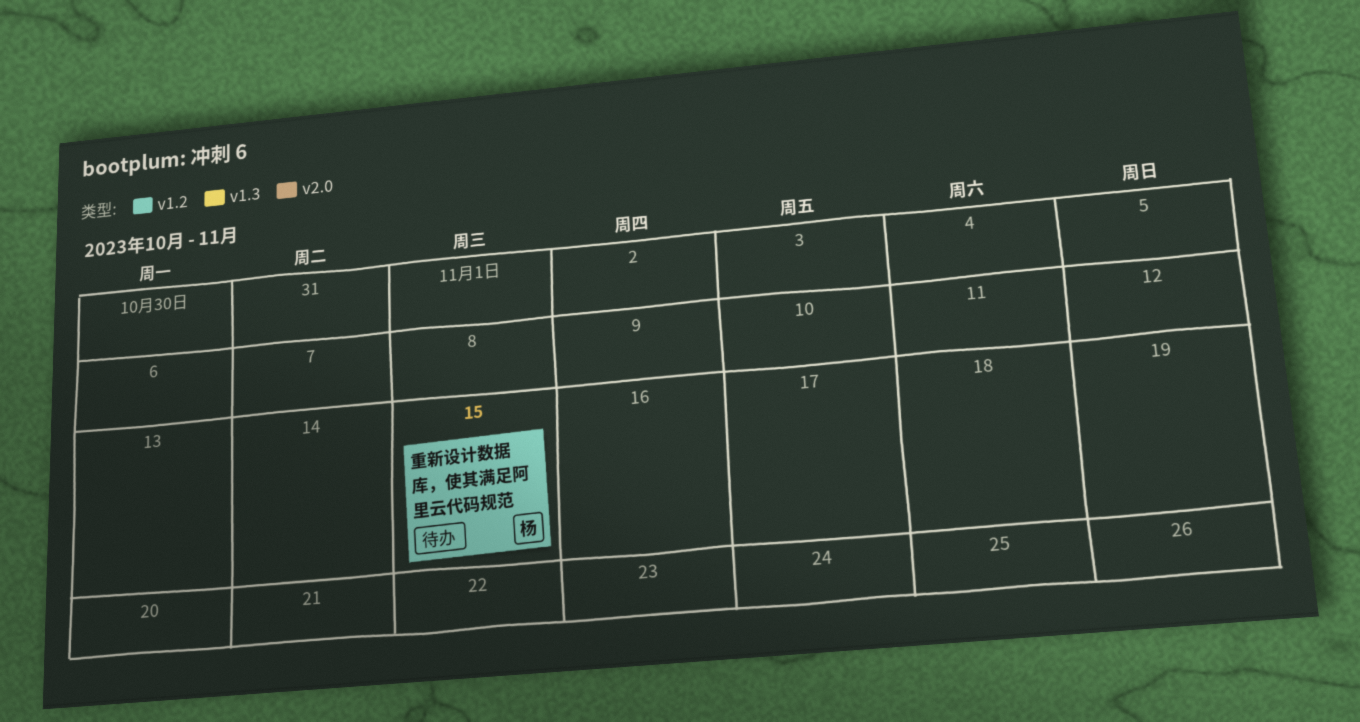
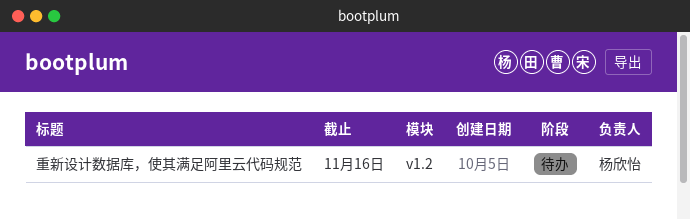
重新设计数据库，使其满足阿里云代码规范, due: Nov 15 -> Nov 16

